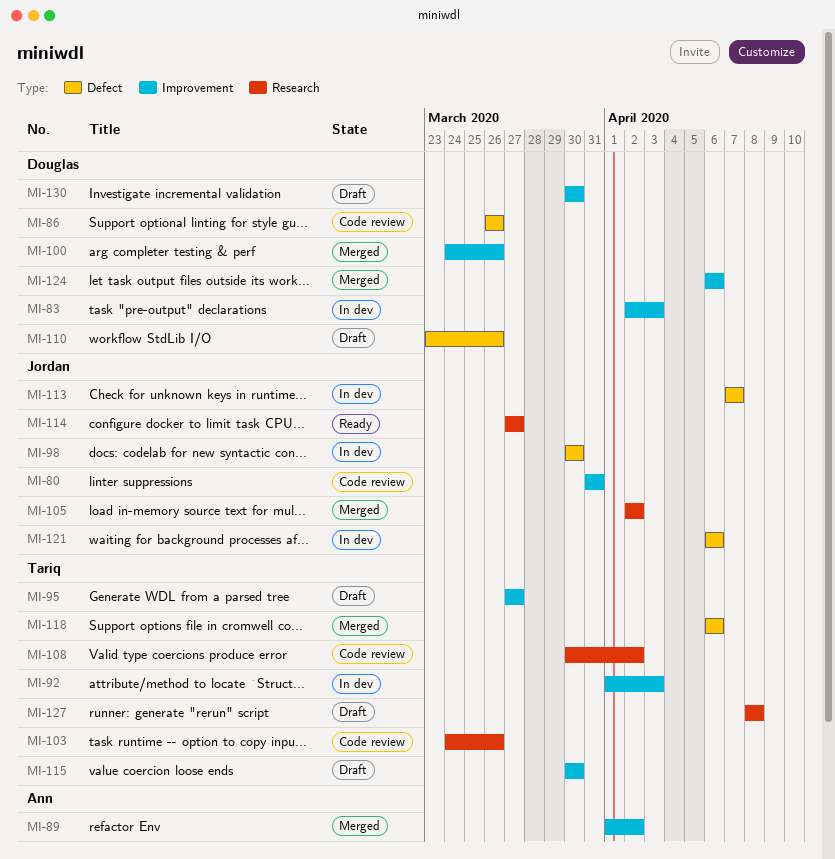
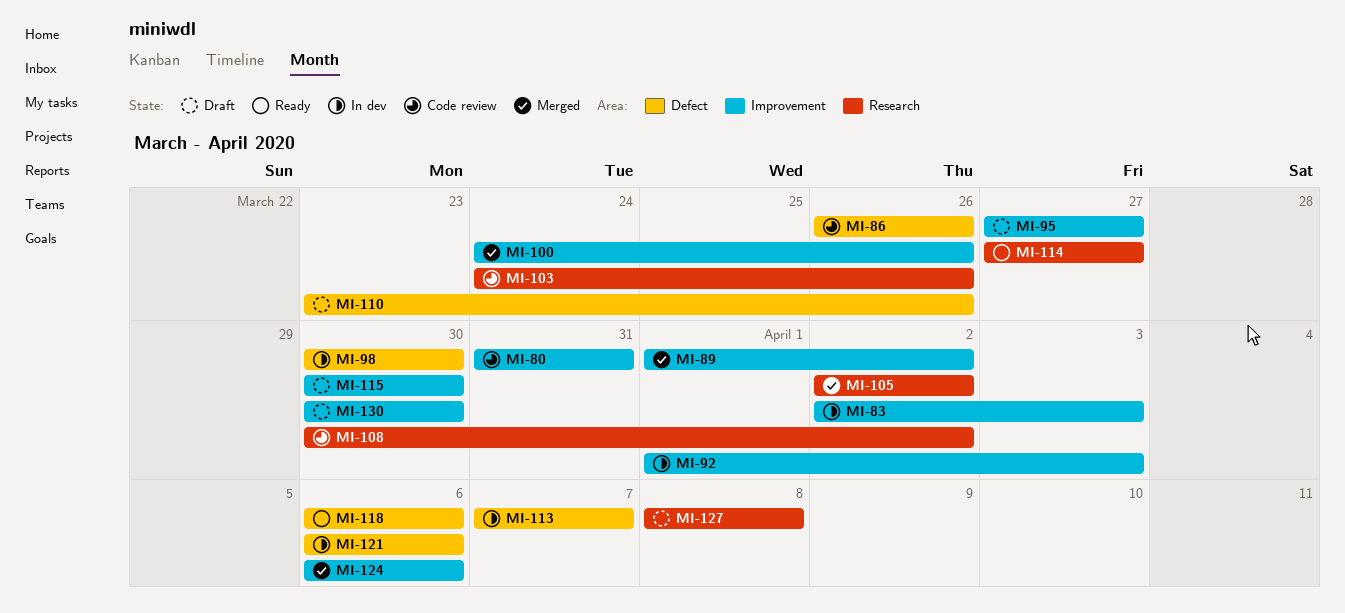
MI-118, status: Merged -> Ready

